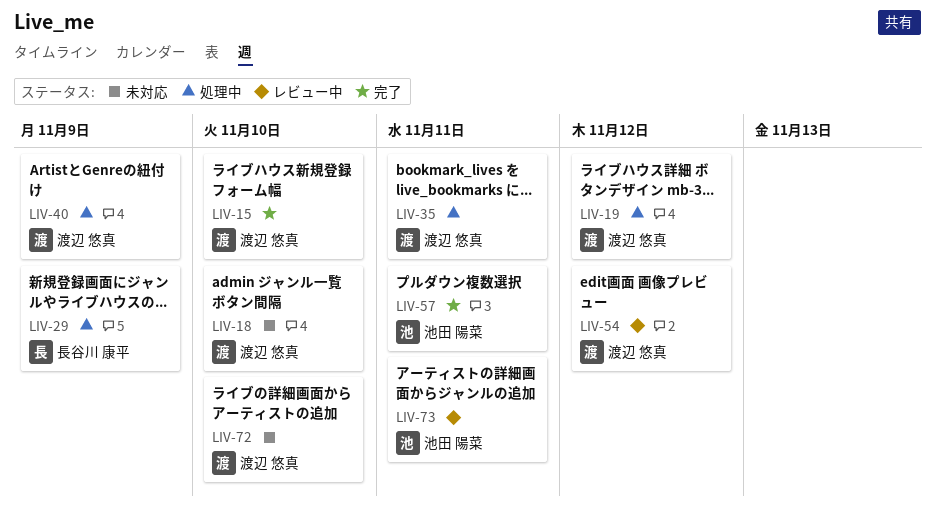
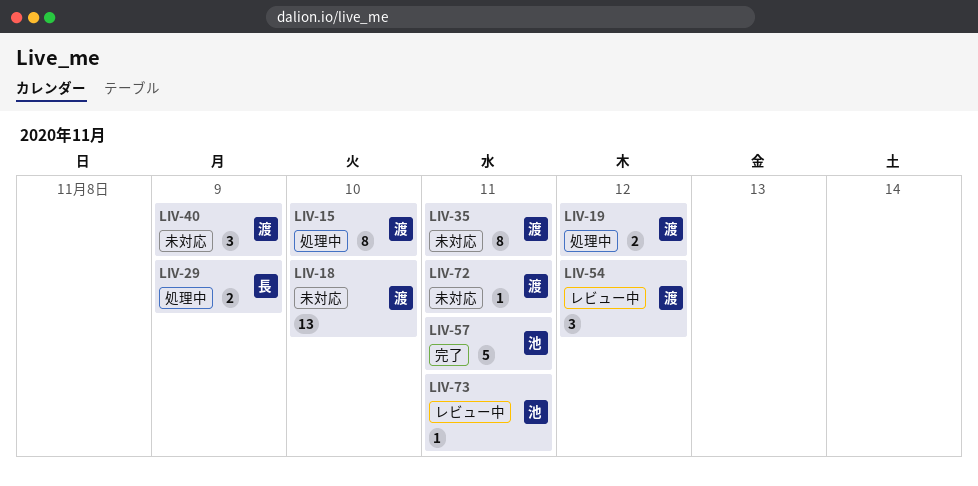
LIV-15, status: 完了 -> 処理中
LIV-35, status: 処理中 -> 未対応
LIV-40, status: 処理中 -> 未対応
LIV-72, due: Nov 10 -> Nov 11

